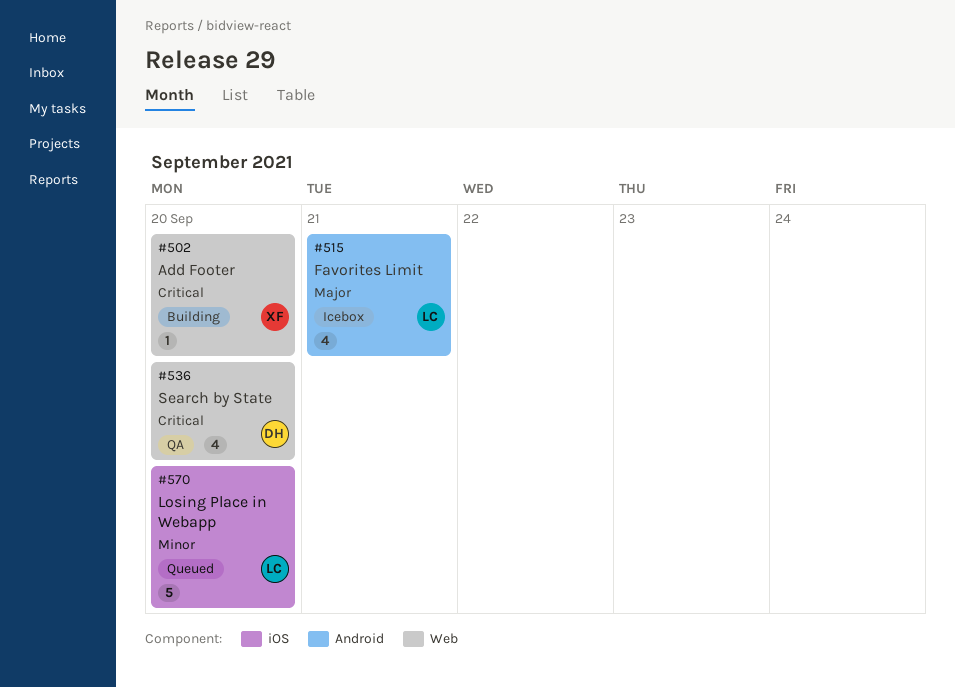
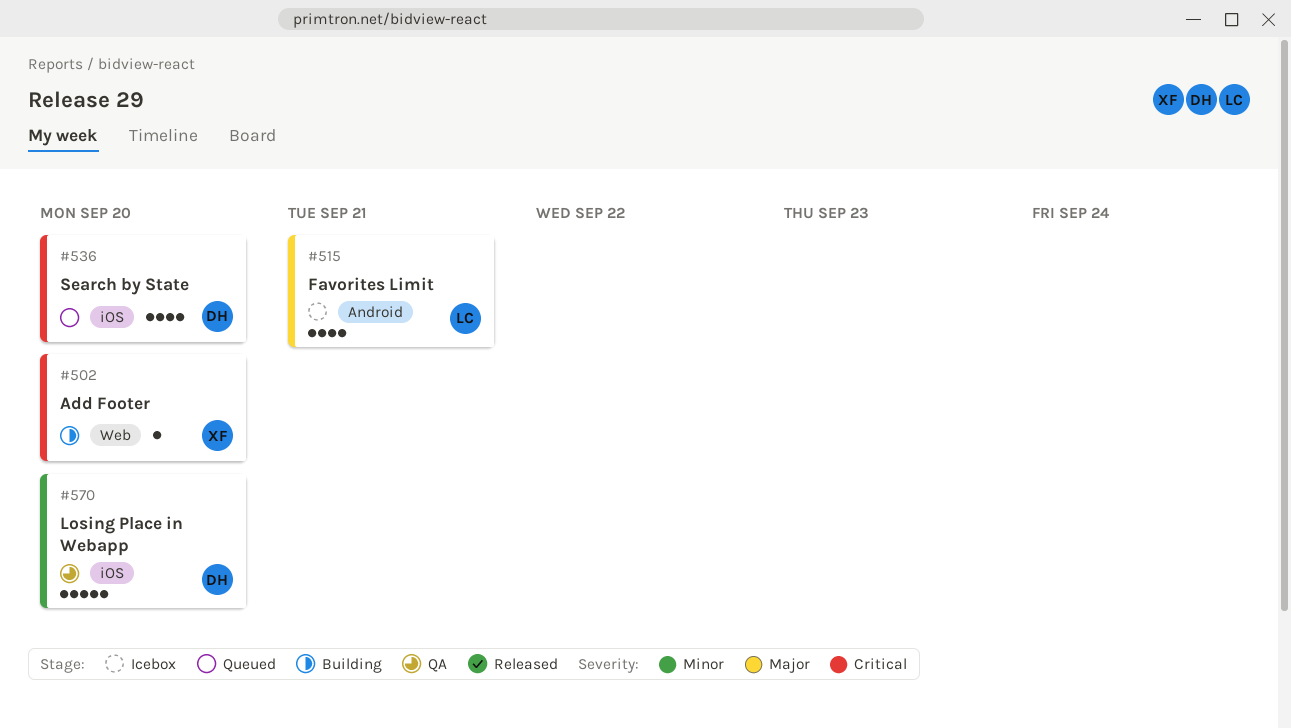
#536, status: QA -> Queued
#536, label: Web -> iOS
#570, status: Queued -> QA
#570, owner: LC -> DH

